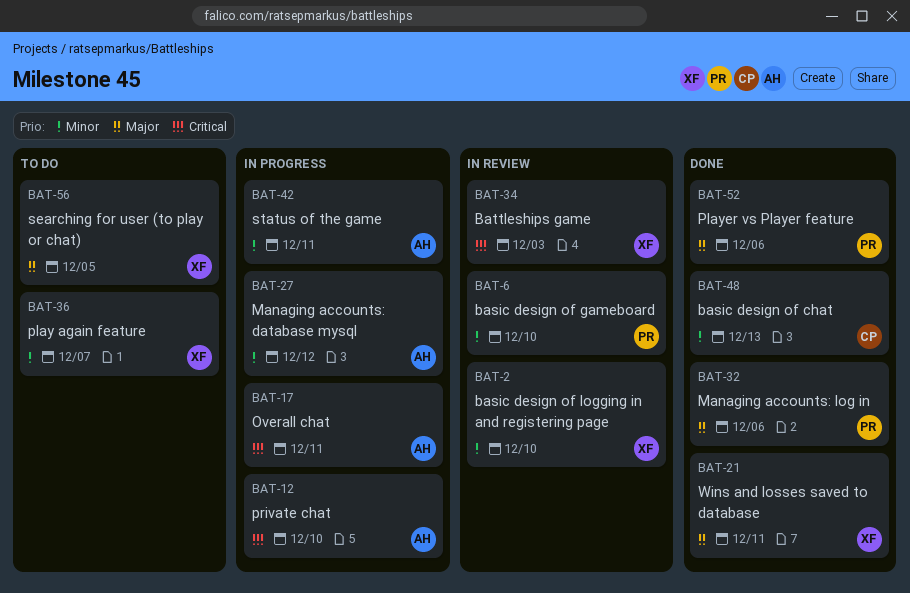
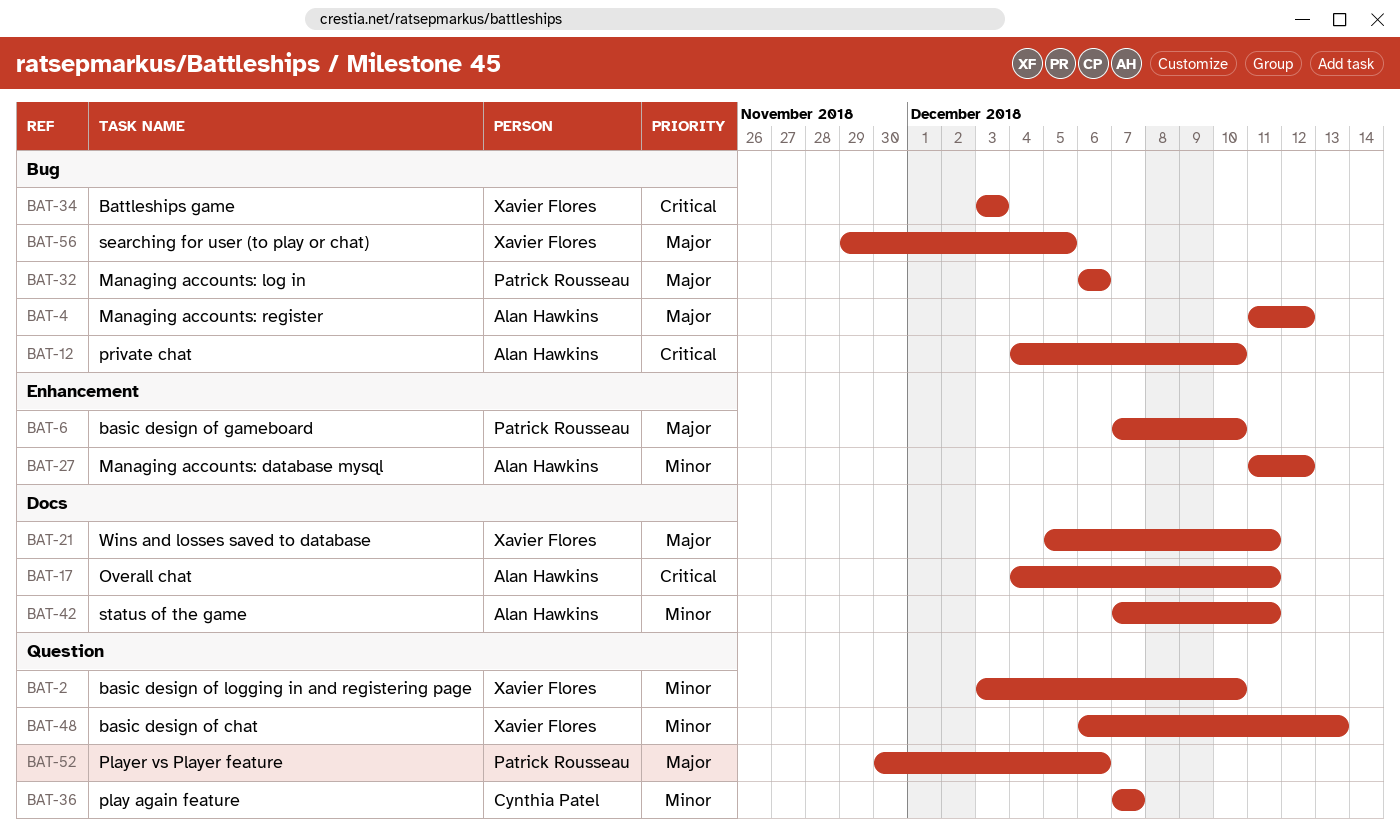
BAT-4: none -> present
BAT-6, priority: Minor -> Major
BAT-36, owner: Xavier Flores -> Cynthia Patel
BAT-48, owner: Cynthia Patel -> Xavier Flores

